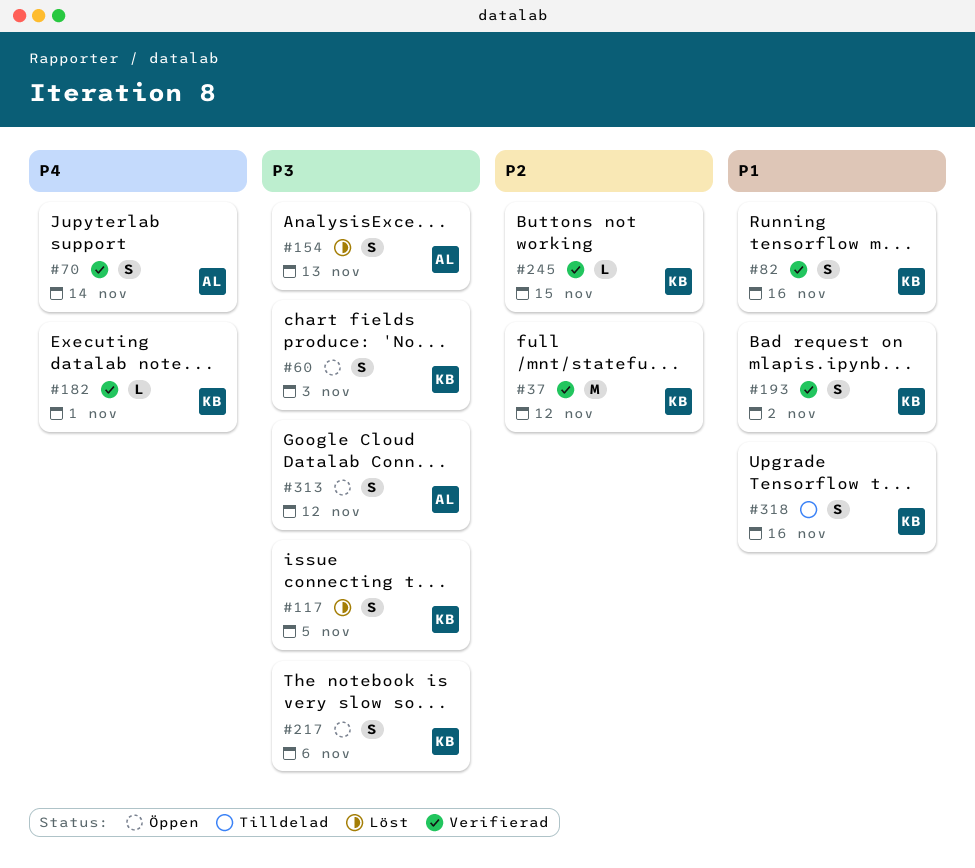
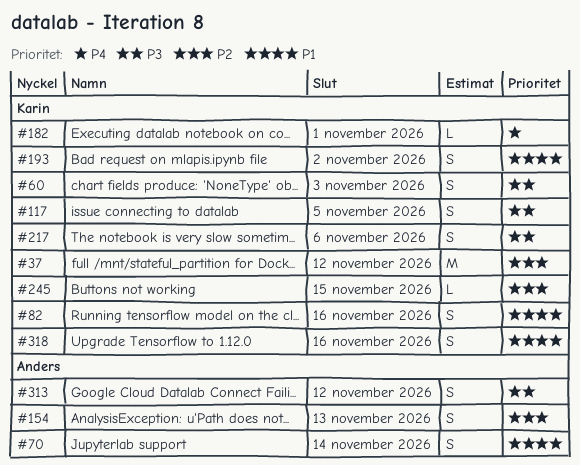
#70, priority: P4 -> P1
#154, priority: P3 -> P2

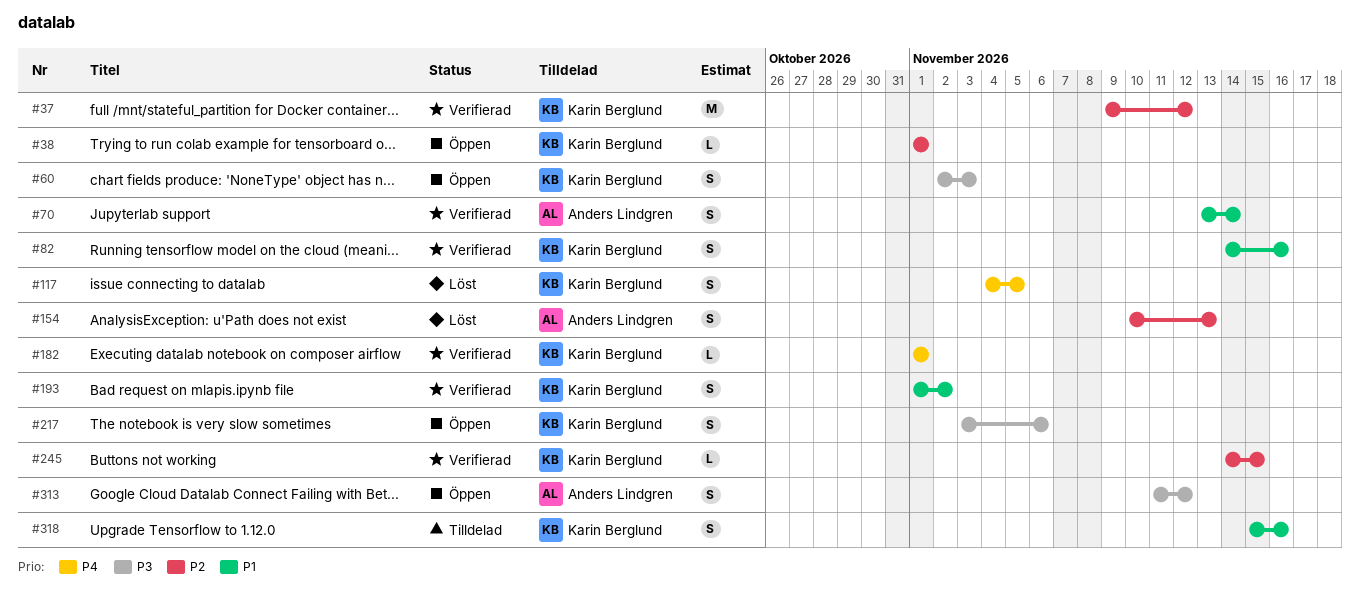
#38: none -> present
#117, priority: P3 -> P4

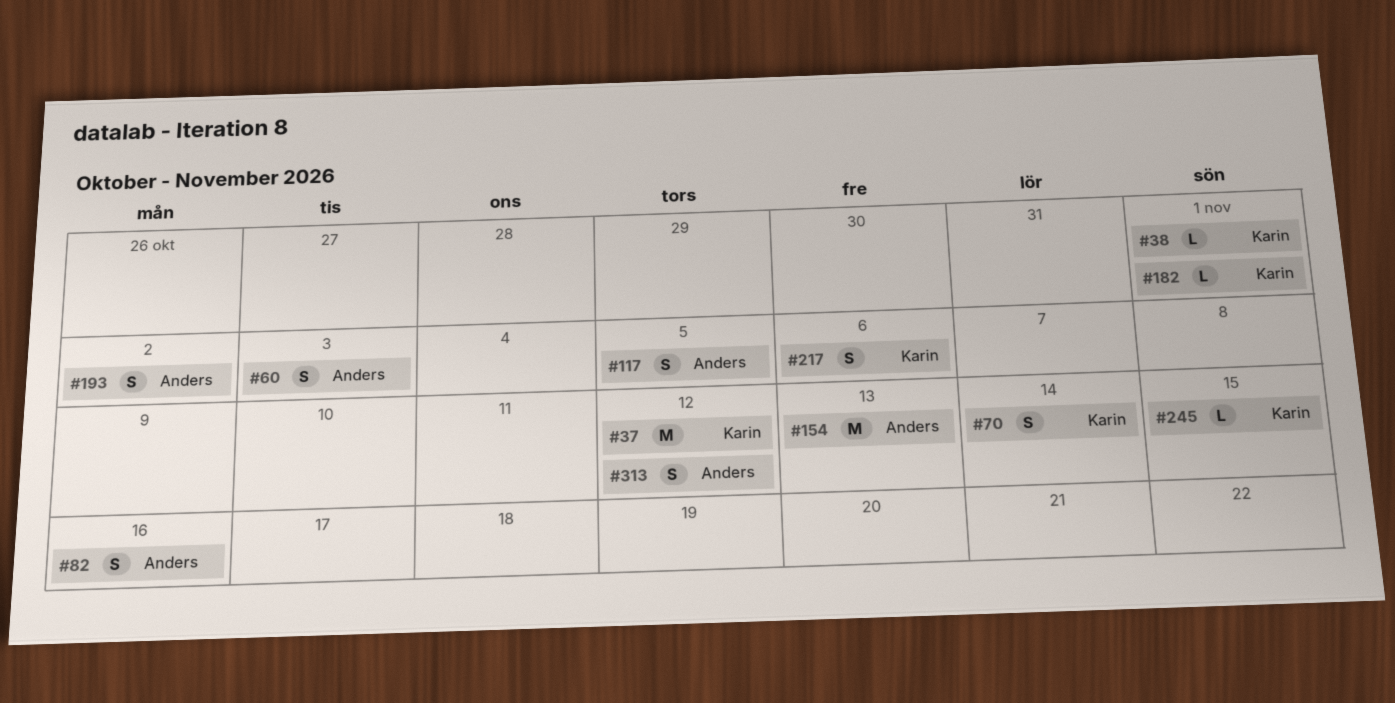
#60, owner: Karin Berglund -> Anders Lindgren
#70, owner: Anders Lindgren -> Karin Berglund
#82, owner: Karin Berglund -> Anders Lindgren
#117, owner: Karin Berglund -> Anders Lindgren
#154, estimate: S -> M
#193, owner: Karin Berglund -> Anders Lindgren
#318: present -> none

